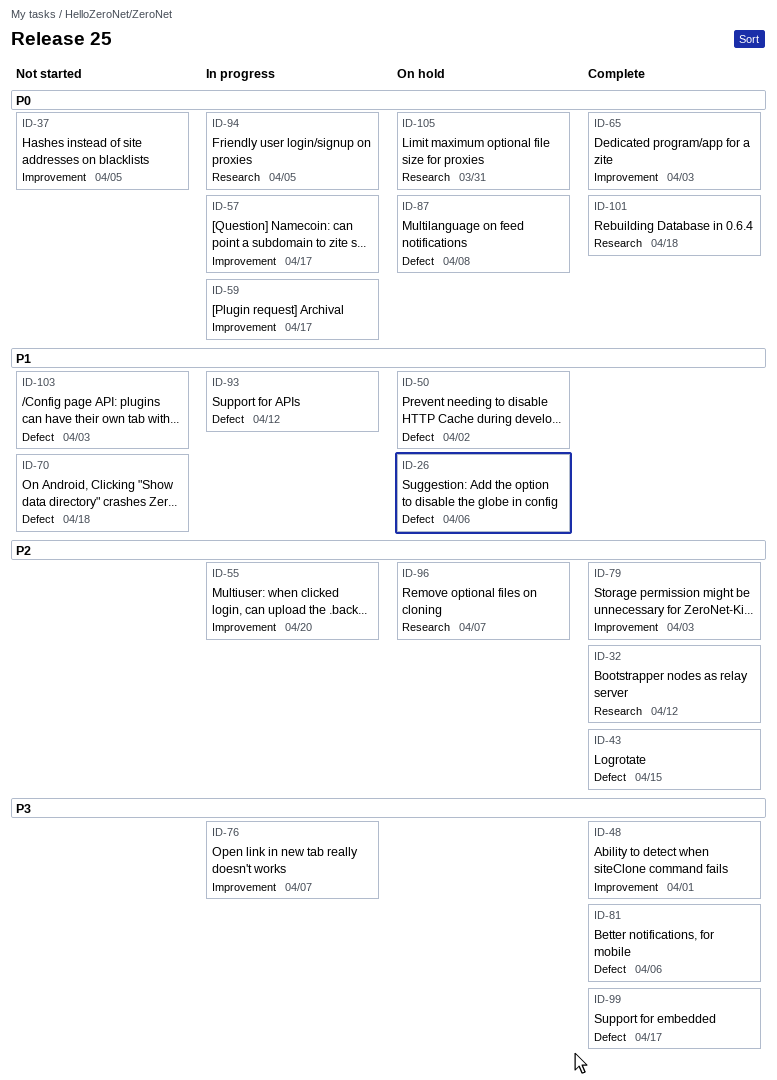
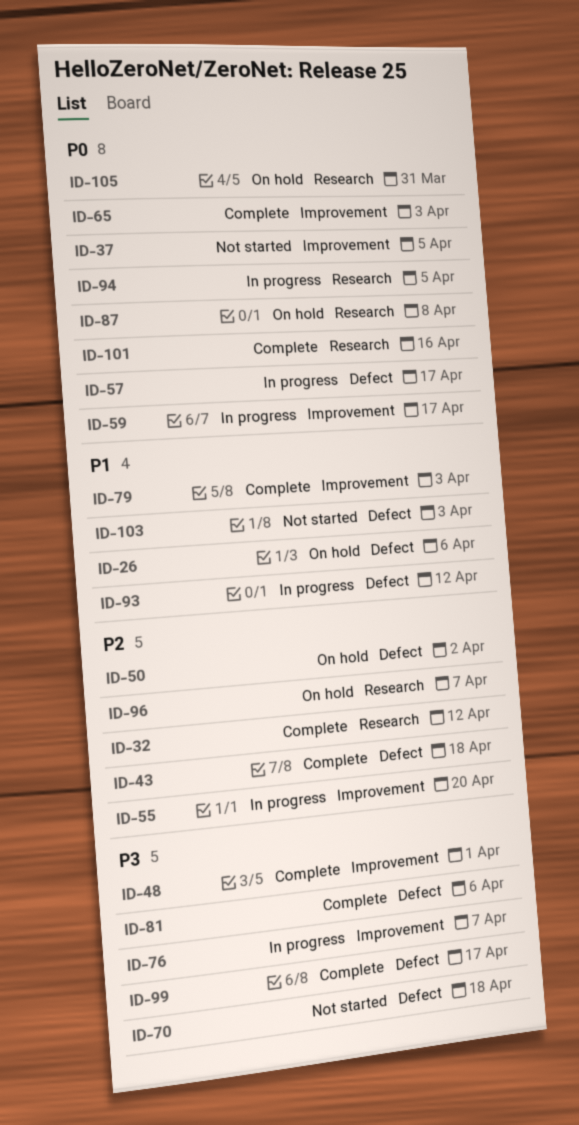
ID-43, due: Apr 15 -> Apr 18
ID-50, priority: P1 -> P2
ID-57, label: Improvement -> Defect
ID-70, priority: P1 -> P3
ID-79, priority: P2 -> P1
ID-87, label: Defect -> Research
ID-101, due: Apr 18 -> Apr 16

